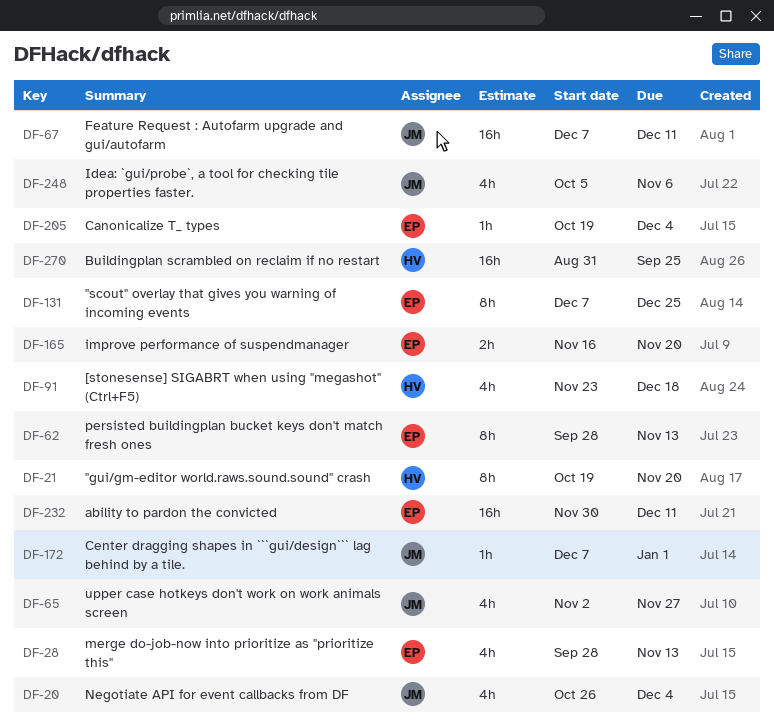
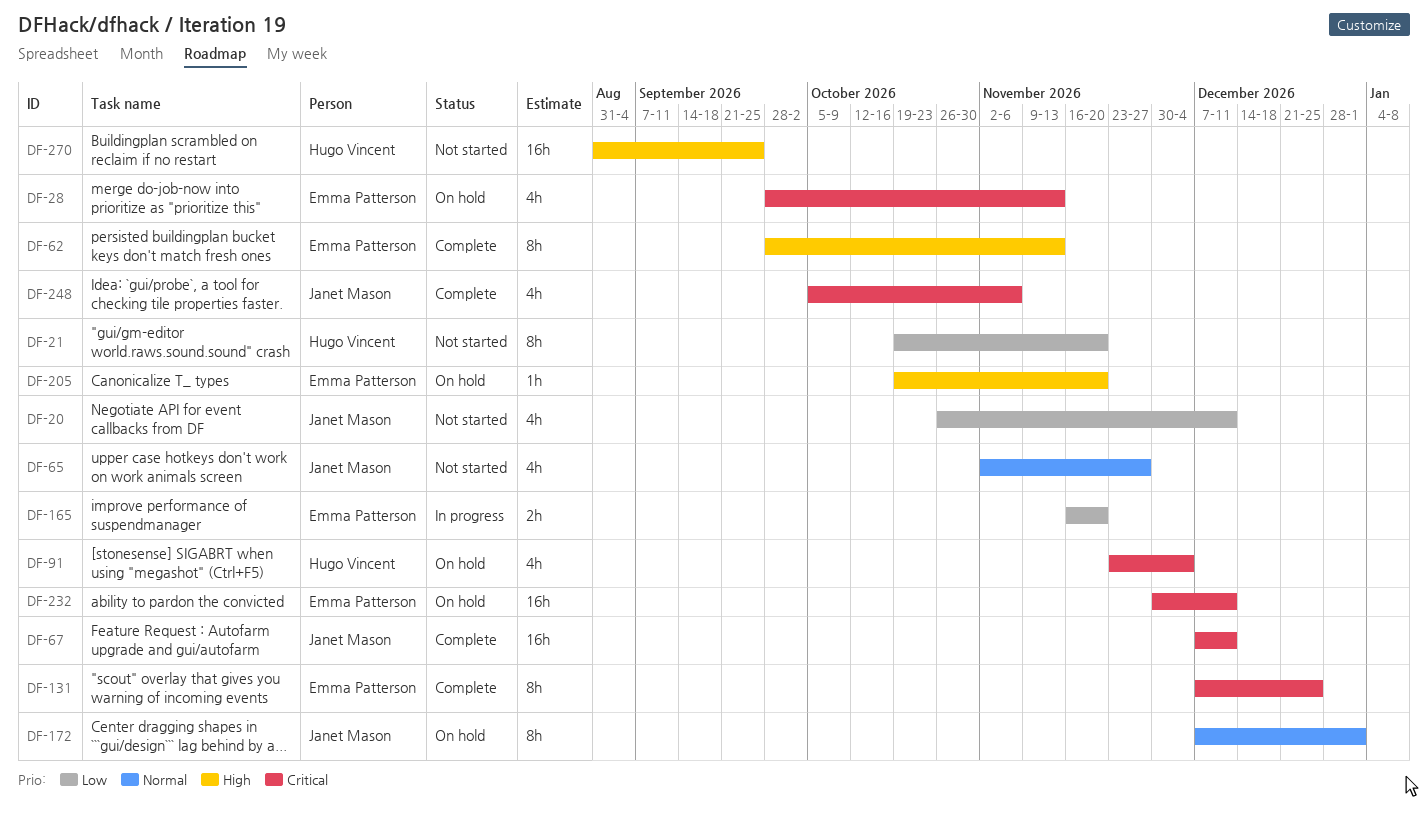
DF-20, due: Dec 4 -> Dec 11
DF-91, due: Dec 18 -> Dec 4
DF-172, estimate: 1h -> 8h
DF-205, due: Dec 4 -> Nov 20

